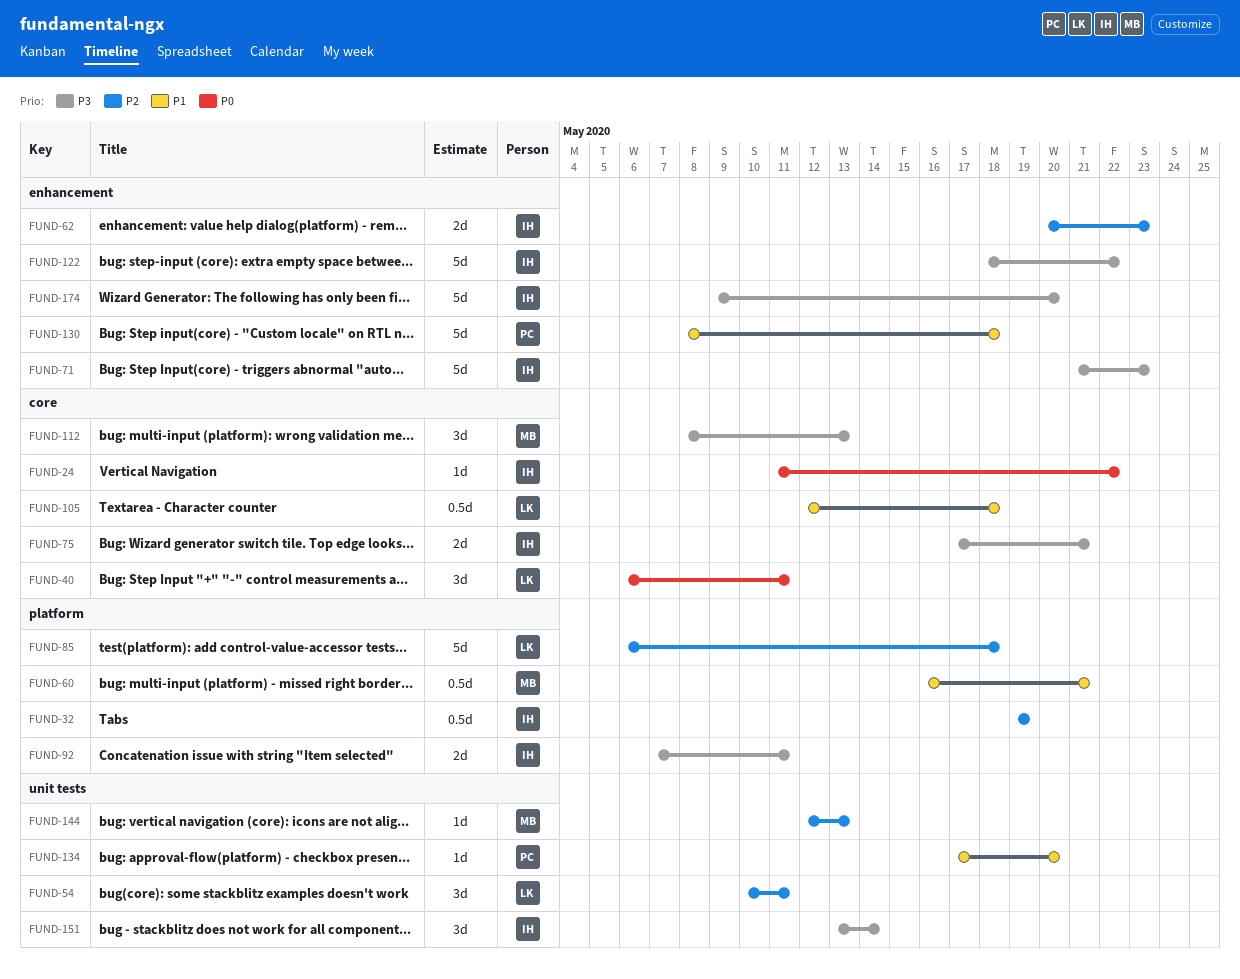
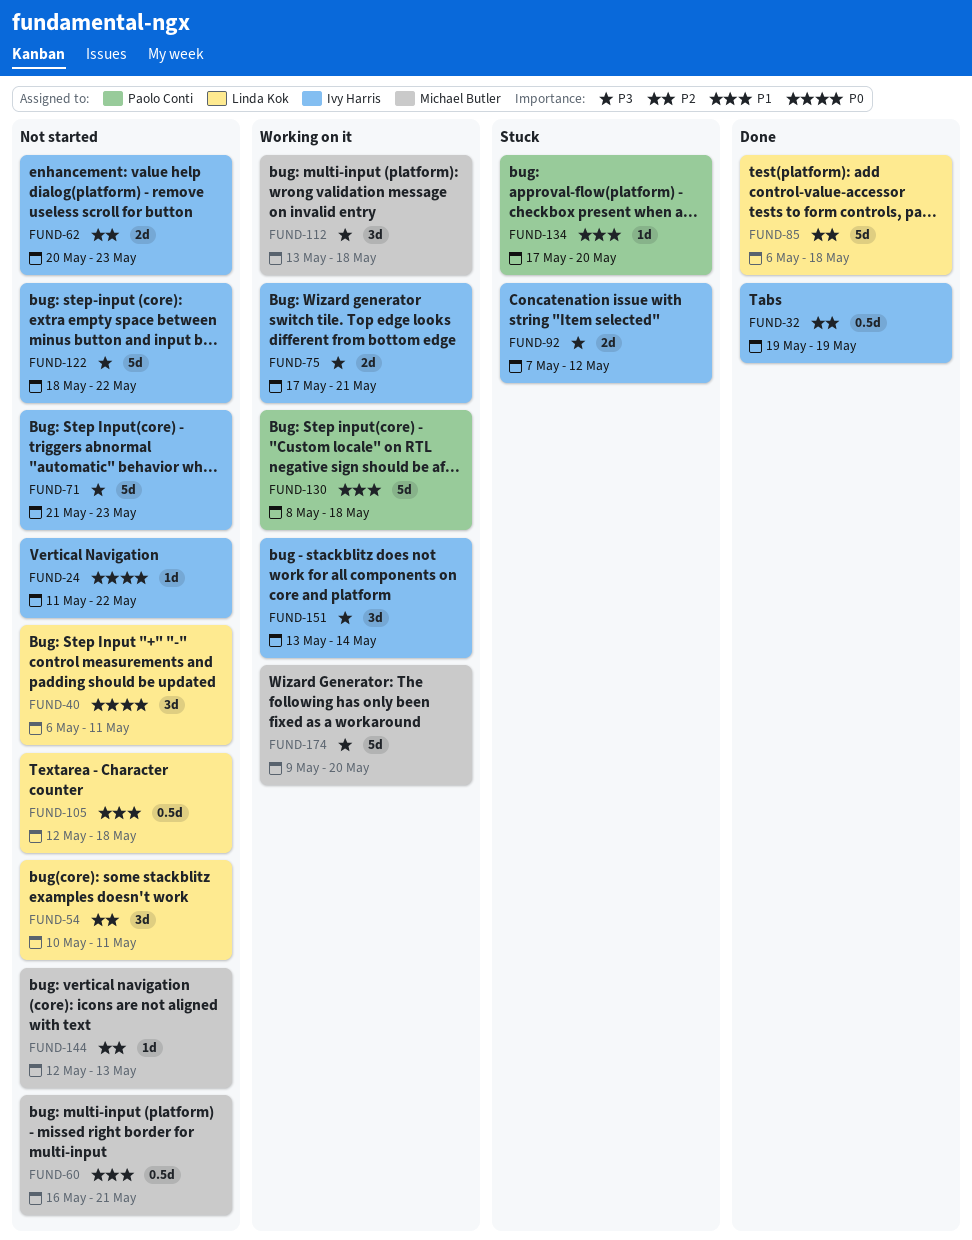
FUND-92, due: May 11 -> May 12
FUND-112, start: May 8 -> May 13
FUND-112, due: May 13 -> May 18
FUND-174, owner: Ivy Harris -> Michael Butler

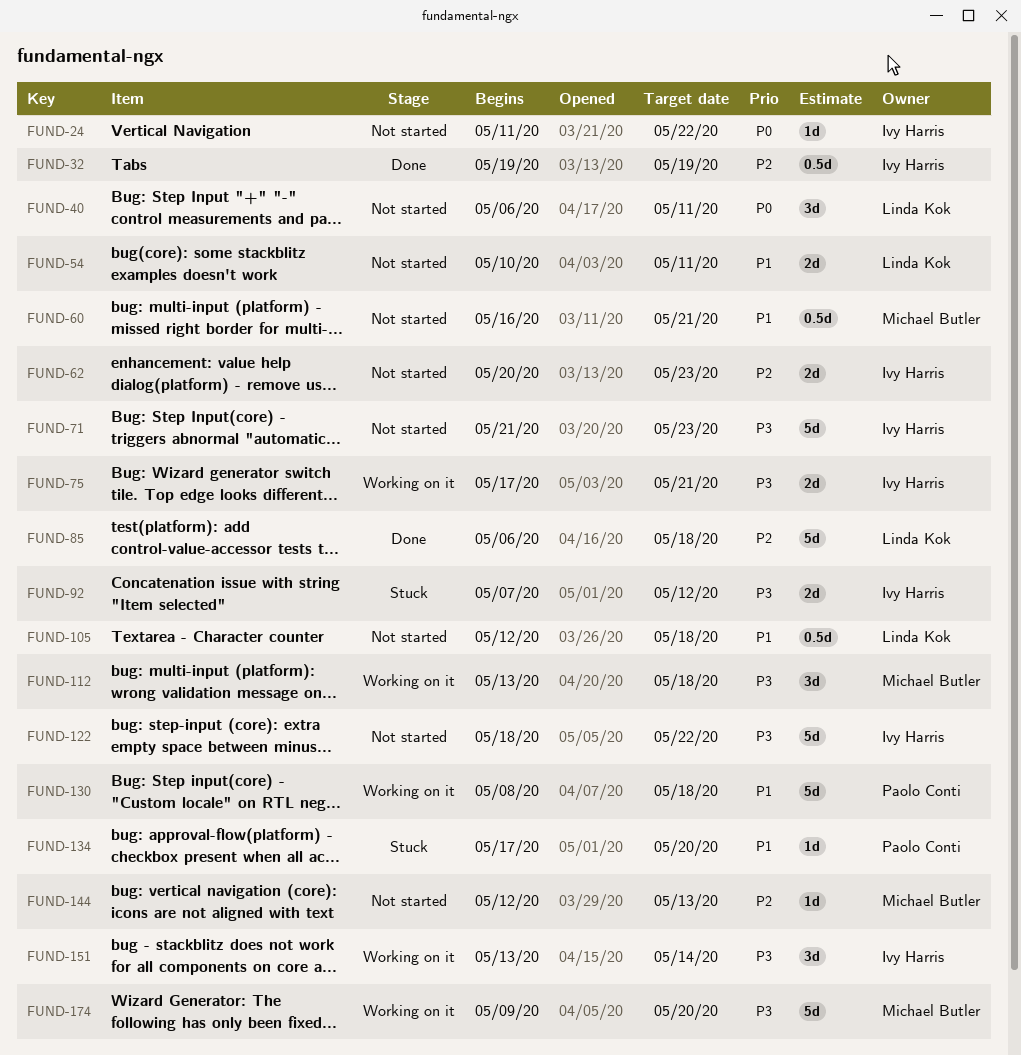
FUND-54, priority: P2 -> P1
FUND-54, estimate: 3d -> 2d

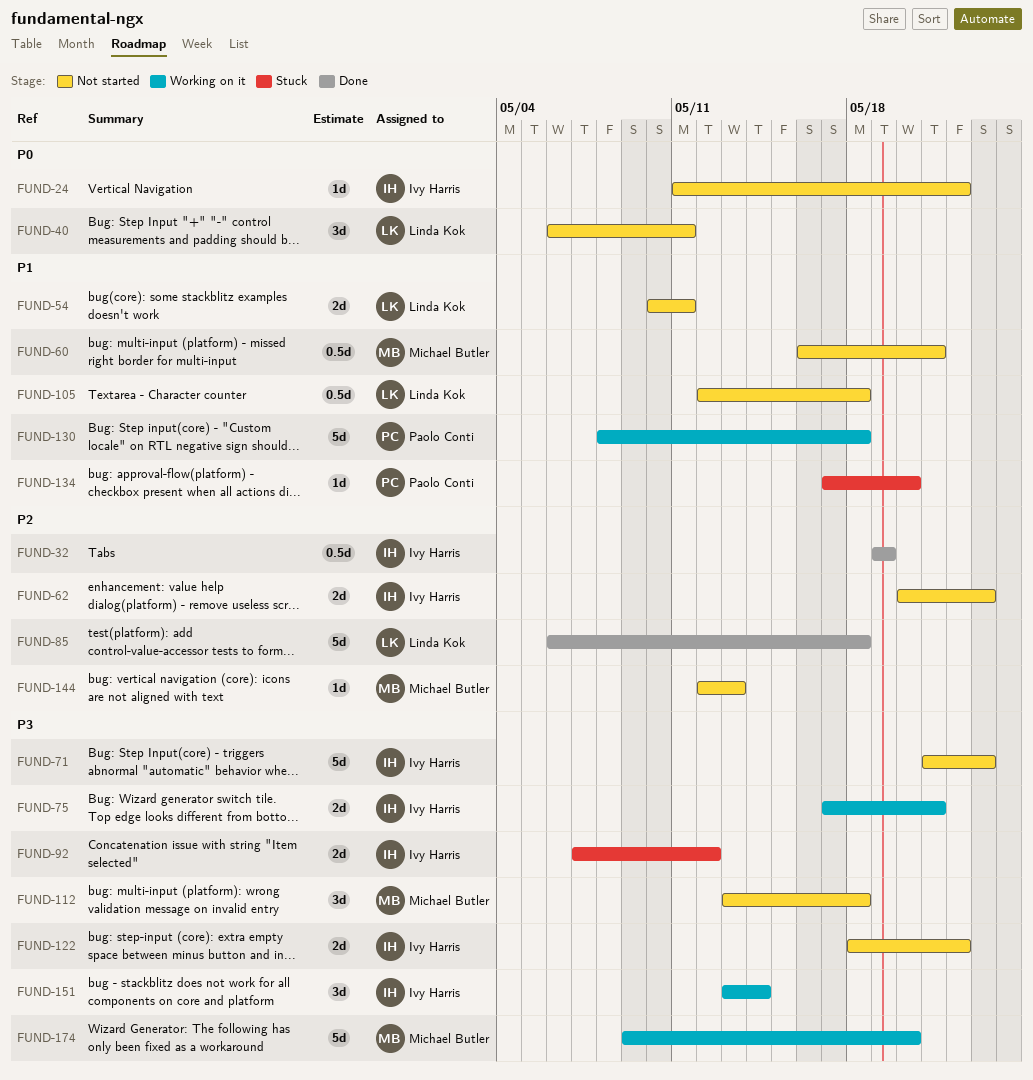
FUND-112, status: Working on it -> Not started
FUND-122, estimate: 5d -> 2d

